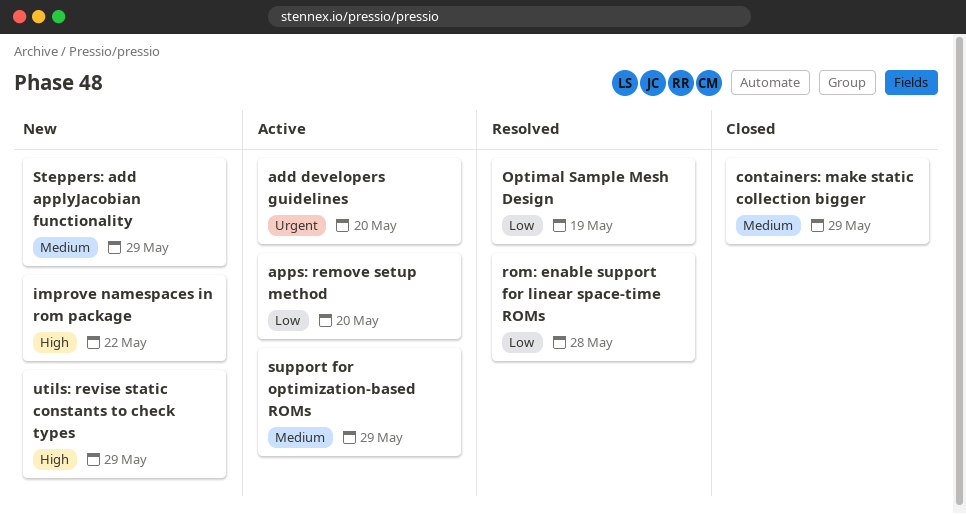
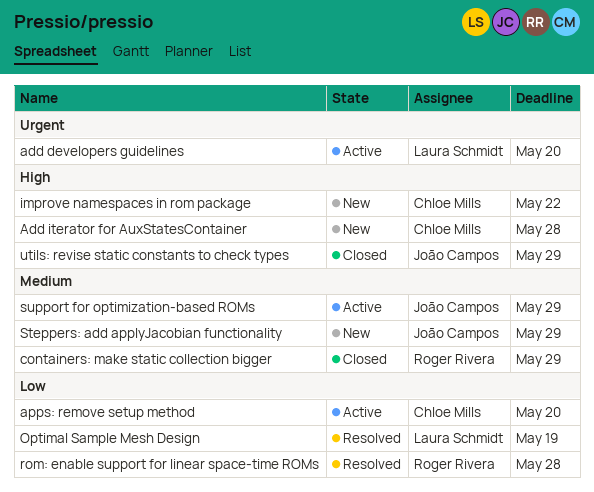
Add iterator for AuxStatesContainer: none -> present
utils: revise static constants to check types, status: New -> Closed

